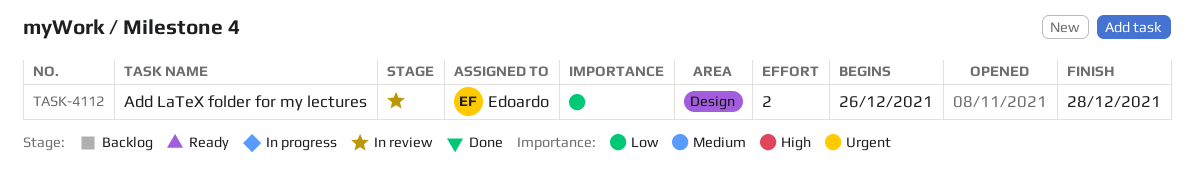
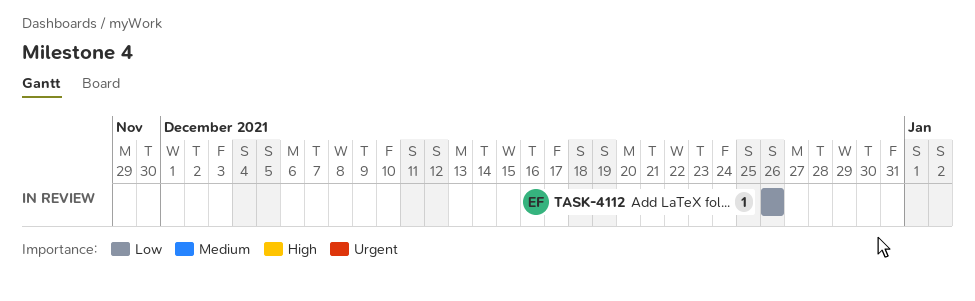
TASK-4112, estimate: 2 -> 1
TASK-4112, due: Dec 28 -> Dec 26

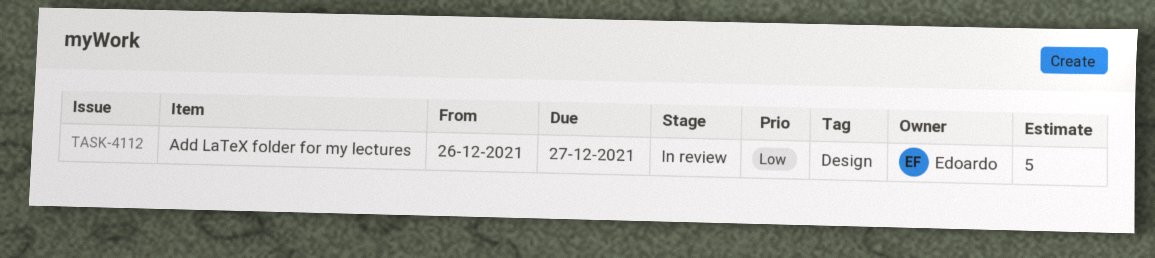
TASK-4112, estimate: 1 -> 5
TASK-4112, due: Dec 26 -> Dec 27

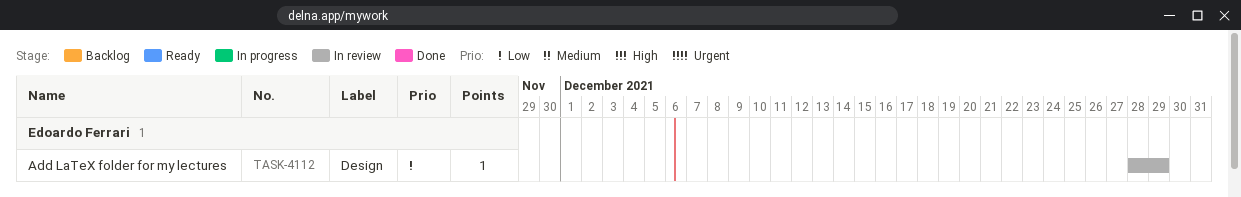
TASK-4112, estimate: 5 -> 1
TASK-4112, start: Dec 26 -> Dec 28
TASK-4112, due: Dec 27 -> Dec 29

